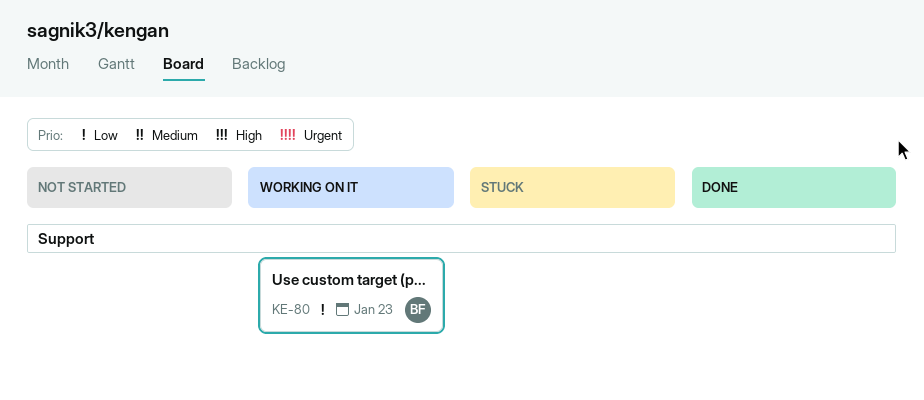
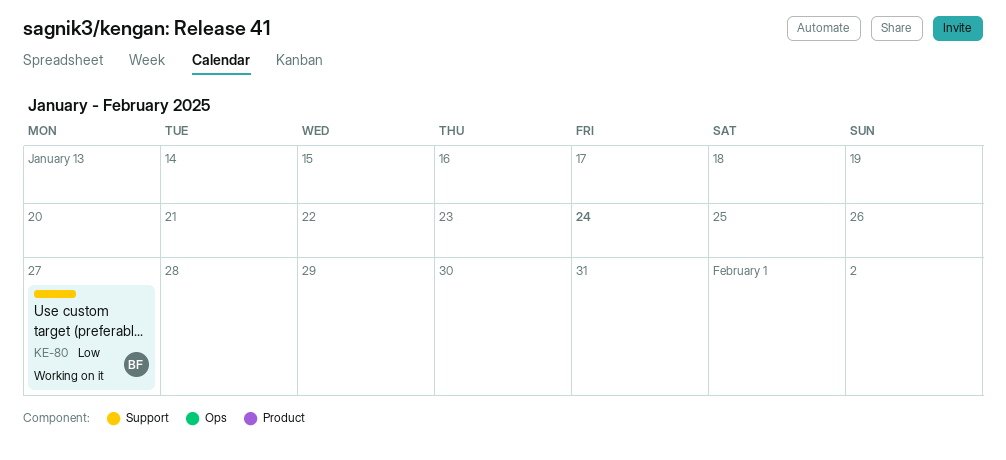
KE-80, due: Jan 23 -> Jan 27

